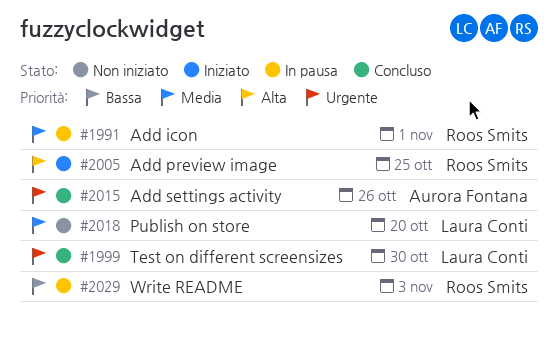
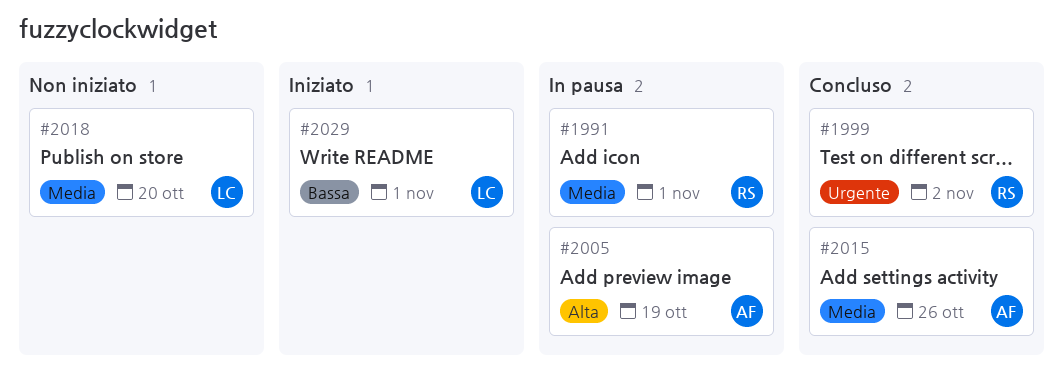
#1999, owner: Laura Conti -> Roos Smits
#1999, due: Oct 30 -> Nov 2
#2005, status: Iniziato -> In pausa
#2005, owner: Roos Smits -> Aurora Fontana
#2005, due: Oct 25 -> Oct 19
#2015, priority: Urgente -> Media
#2029, status: In pausa -> Iniziato
#2029, owner: Roos Smits -> Laura Conti
#2029, due: Nov 3 -> Nov 1

